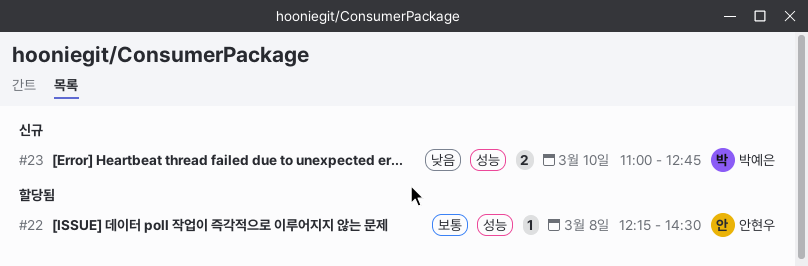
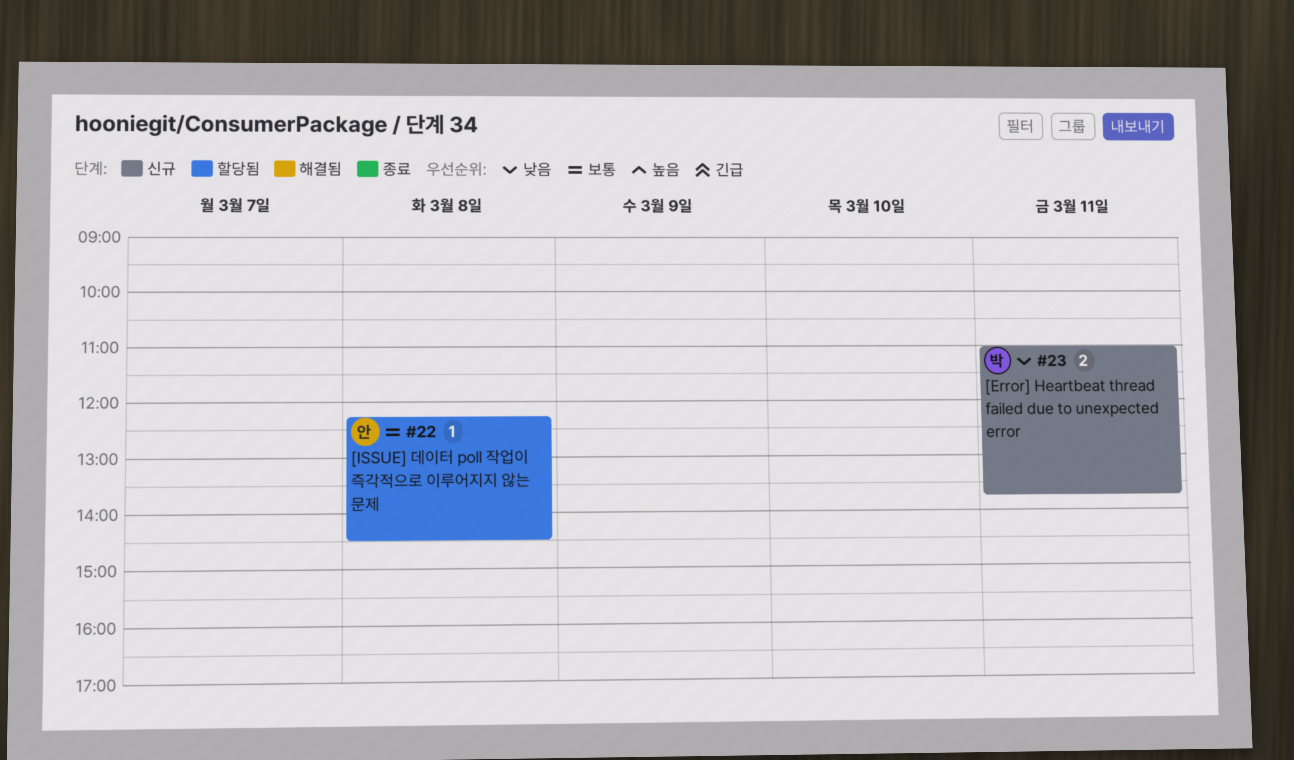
#23, day: Mar 10 -> Mar 11
#23, ends: 12:45 -> 13:45

